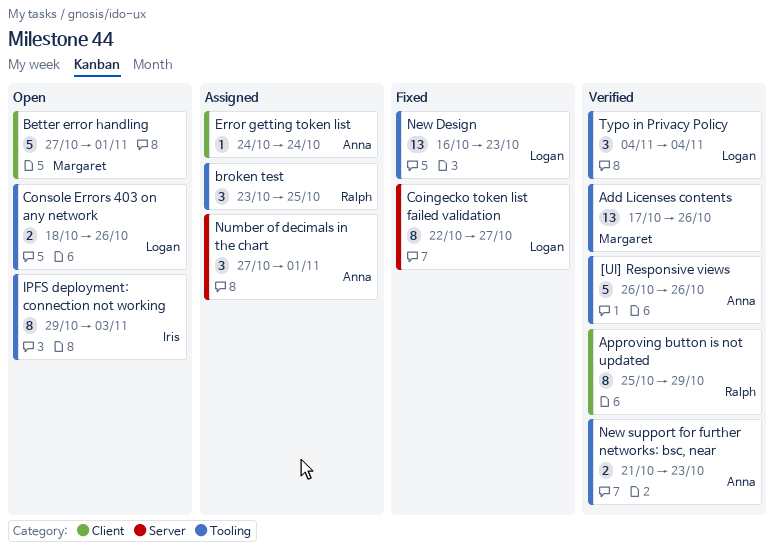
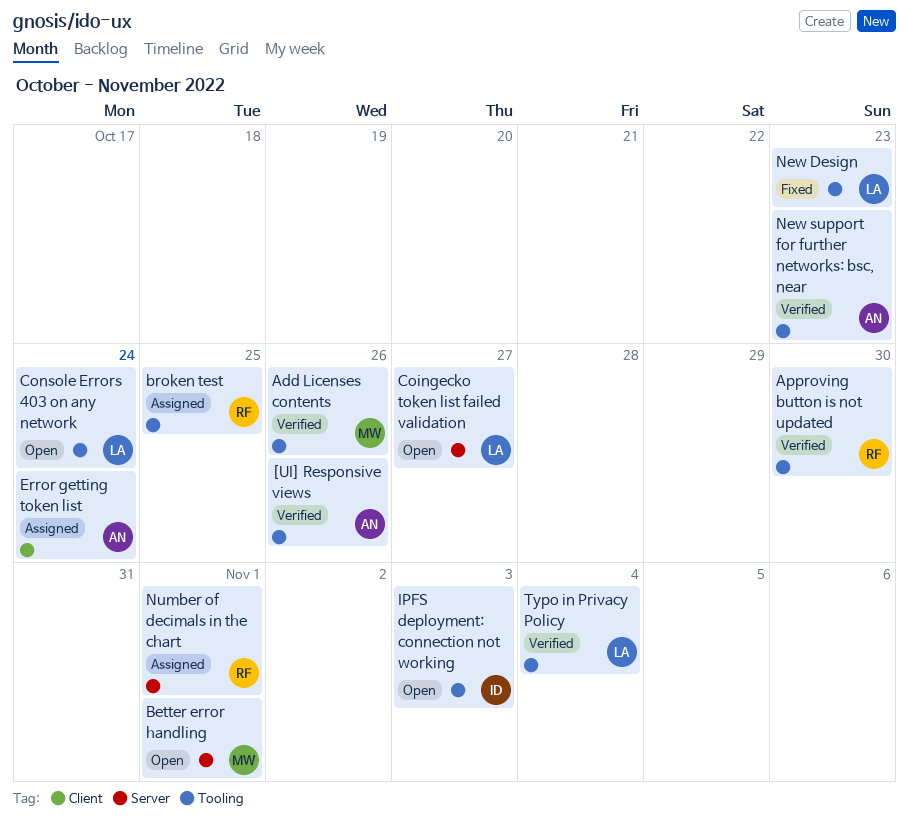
Approving button is not updated, label: Client -> Tooling
Approving button is not updated, due: Oct 29 -> Oct 30
Better error handling, label: Client -> Server
Coingecko token list failed validation, status: Fixed -> Open
Console Errors 403 on any network, due: Oct 26 -> Oct 24
Number of decimals in the chart, owner: Anna -> Ralph

